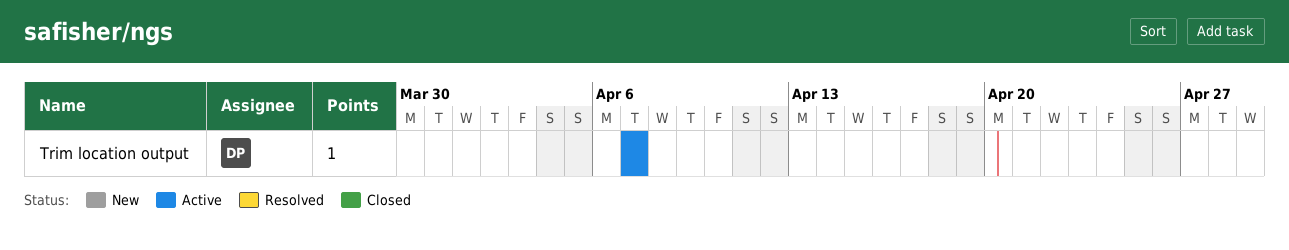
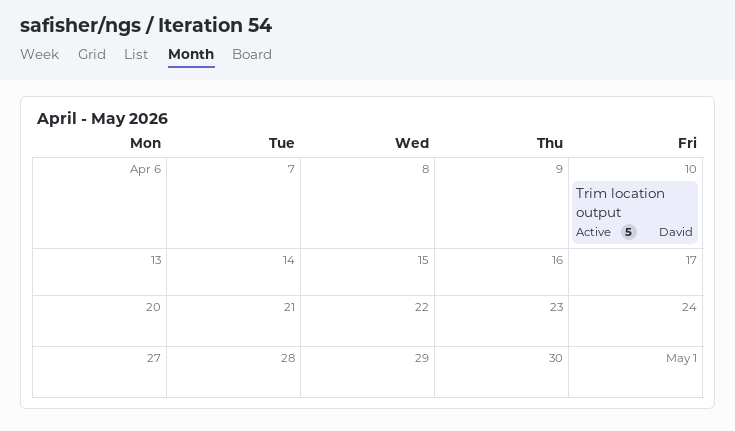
Trim location output, estimate: 1 -> 5
Trim location output, due: Apr 7 -> Apr 10

